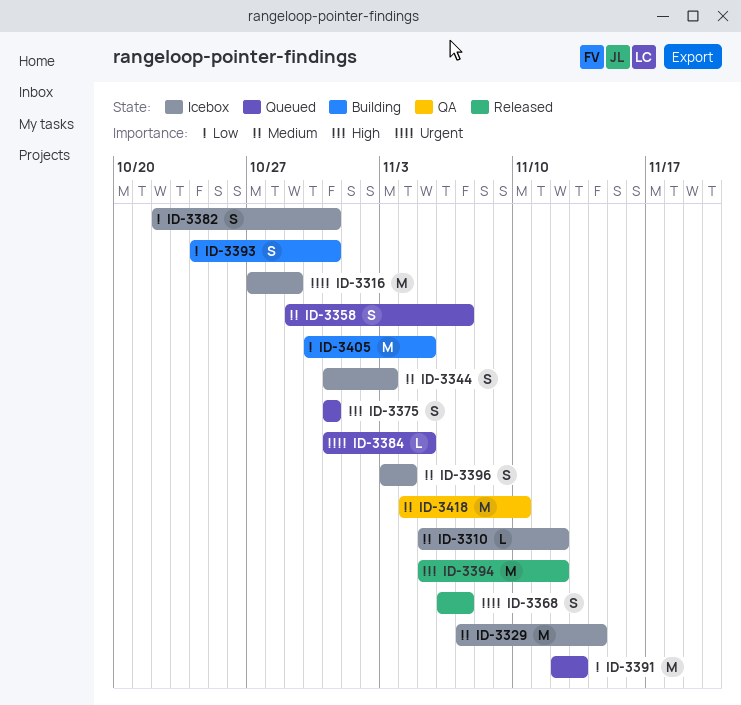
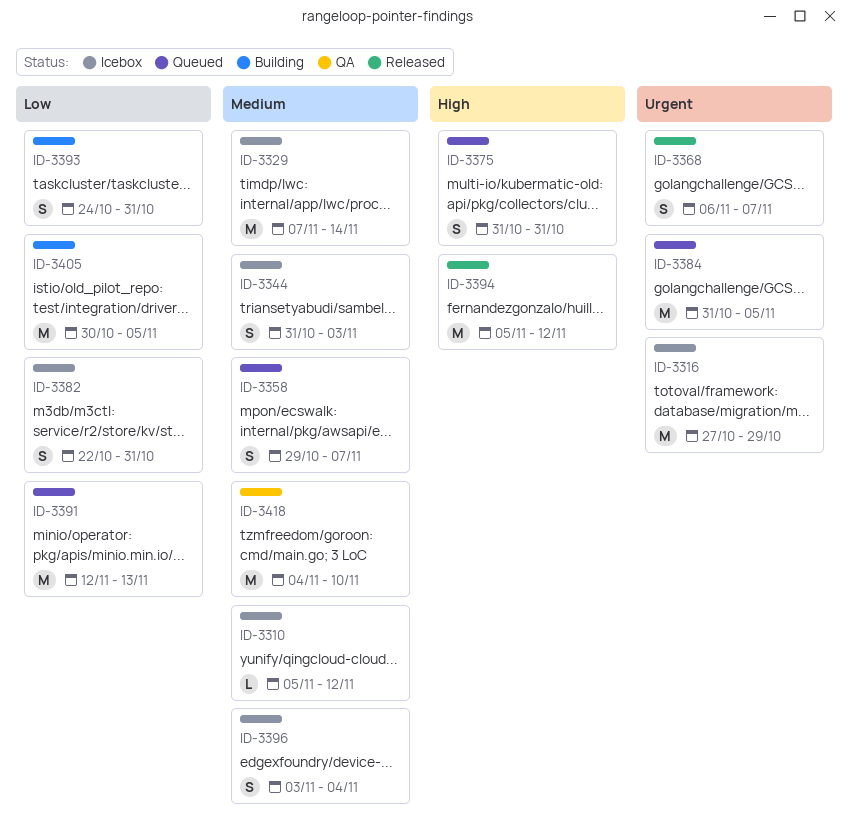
ID-3384, estimate: L -> M

